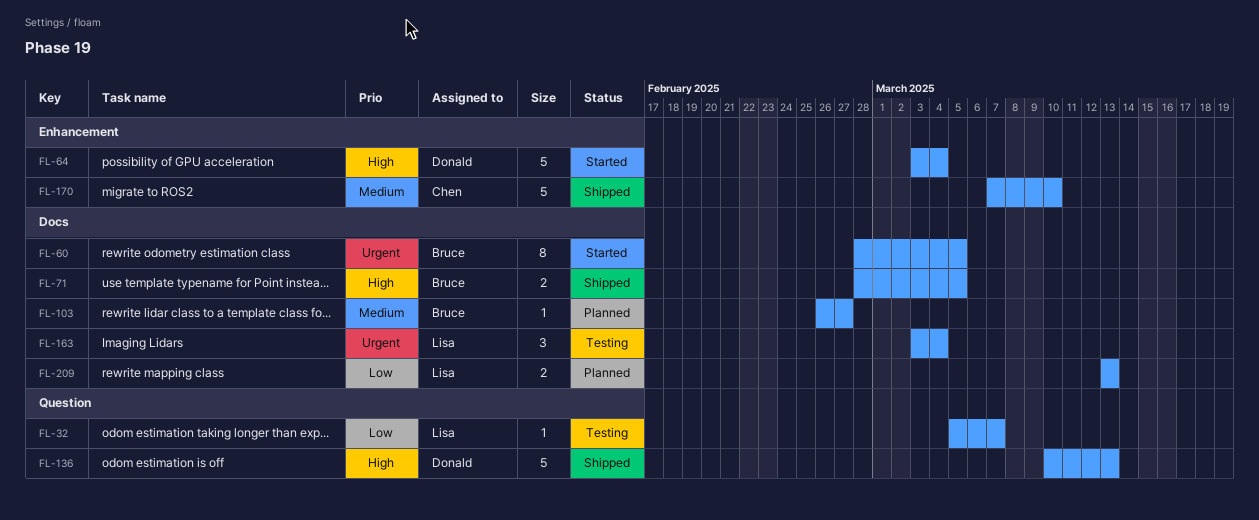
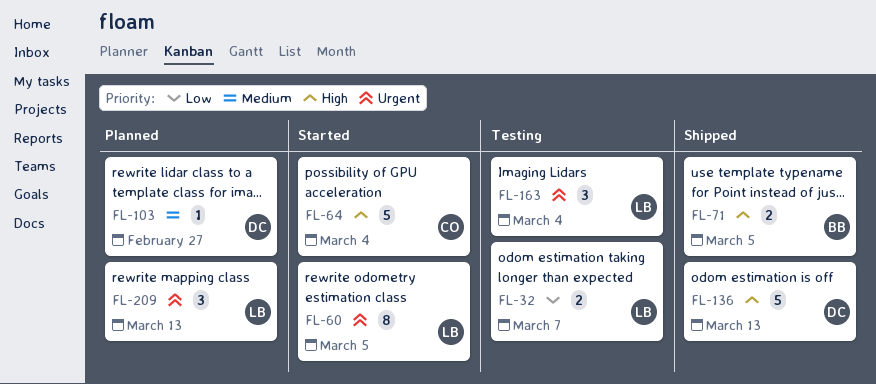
FL-32, estimate: 1 -> 2
FL-60, owner: Bruce -> Lisa
FL-64, owner: Donald -> Chen
FL-103, owner: Bruce -> Donald
FL-170: present -> none
FL-209, priority: Low -> Urgent
FL-209, estimate: 2 -> 3

